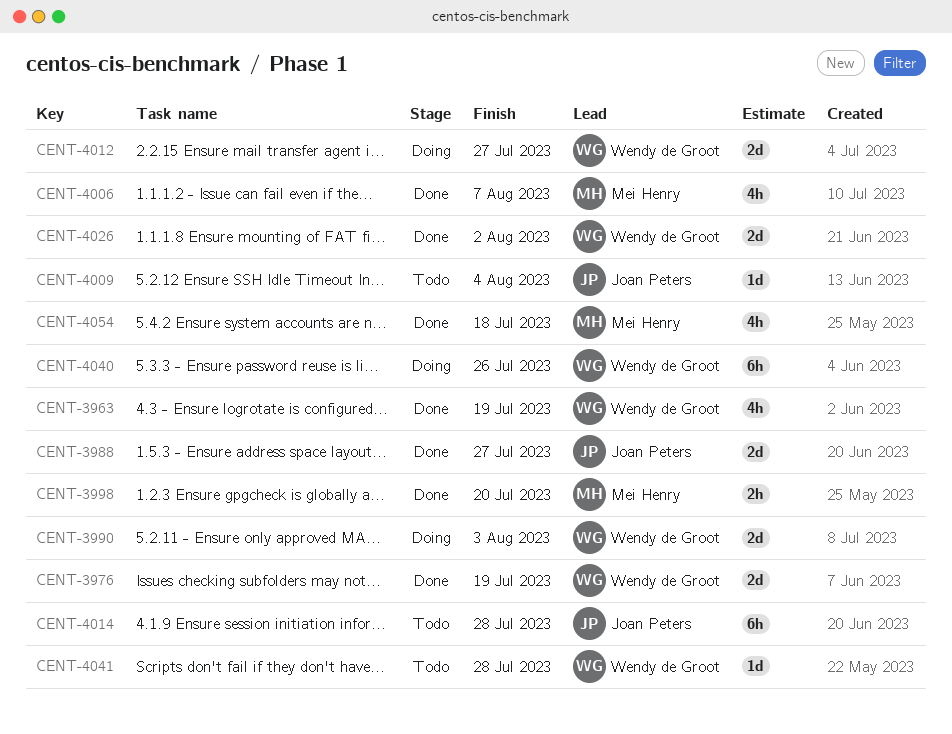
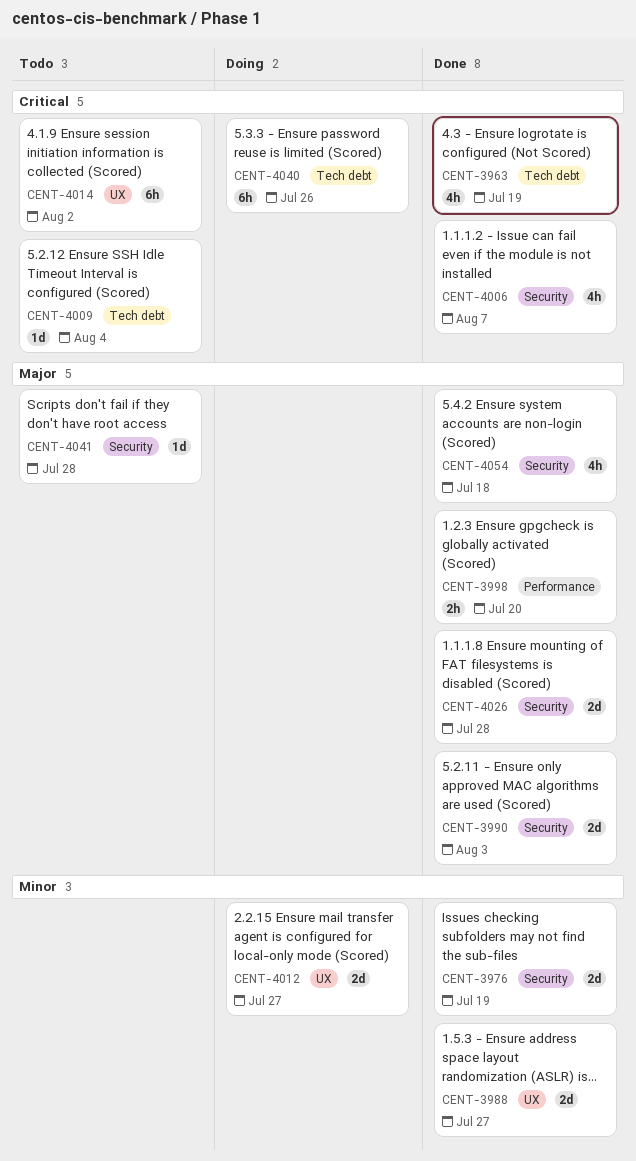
CENT-3990, status: Doing -> Done
CENT-4014, due: Jul 28 -> Aug 2
CENT-4026, due: Aug 2 -> Jul 28

